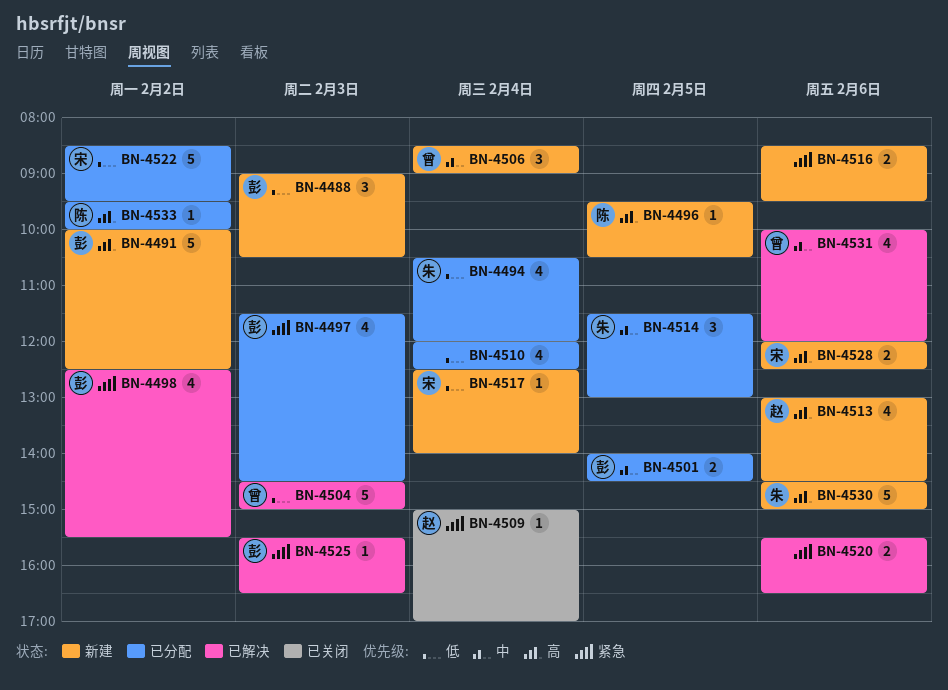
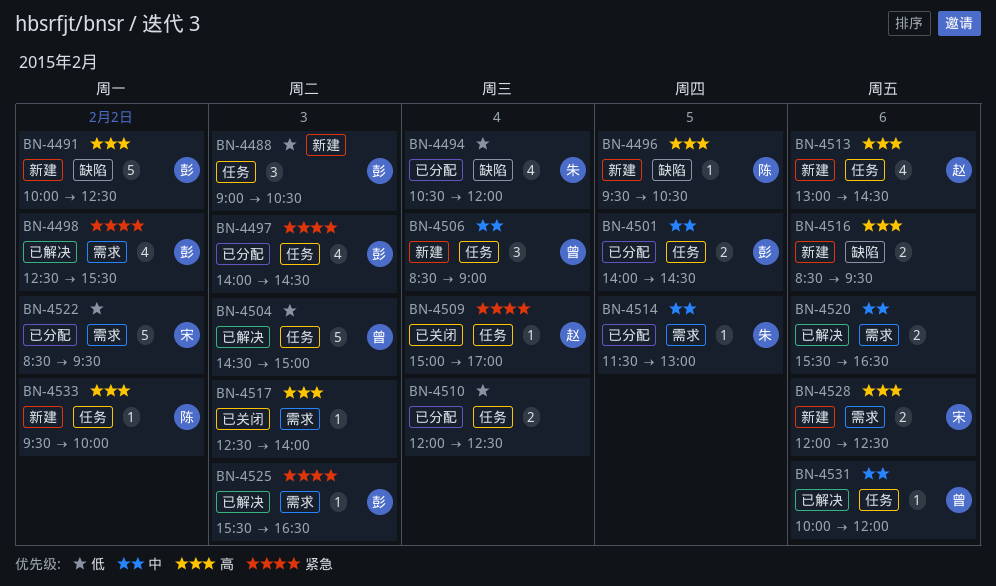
BN-4497, begins: 11:30 -> 14:00
BN-4510, estimate: 4 -> 2
BN-4514, estimate: 3 -> 1
BN-4516, priority: 紧急 -> 高
BN-4517, status: 新建 -> 已关闭
BN-4517, owner: 宋 -> none
BN-4517, priority: 低 -> 高
BN-4517, day: Feb 4 -> Feb 3
BN-4520, priority: 紧急 -> 中
BN-4530: present -> none
BN-4531, estimate: 4 -> 1
BN-4533, status: 已分配 -> 新建

